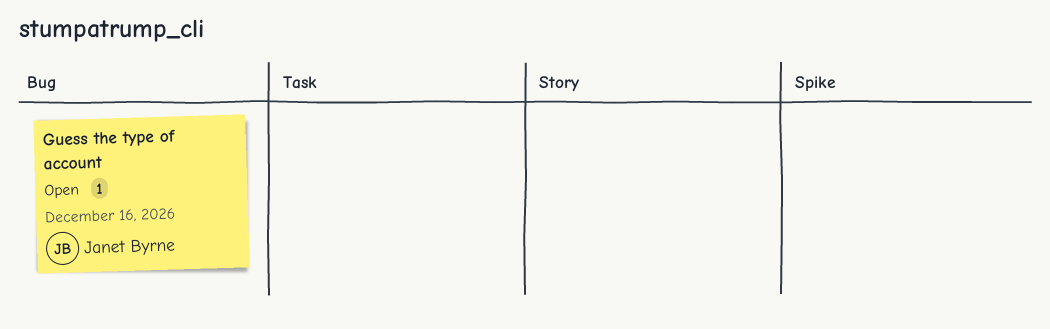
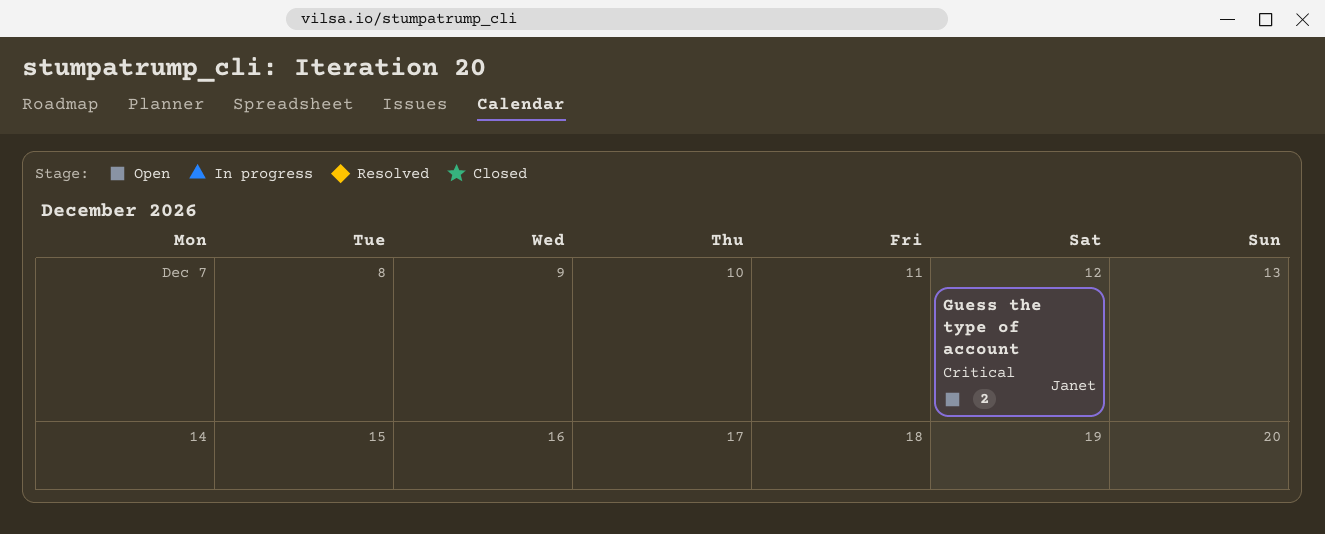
Guess the type of account, estimate: 1 -> 2
Guess the type of account, due: Dec 16 -> Dec 12

